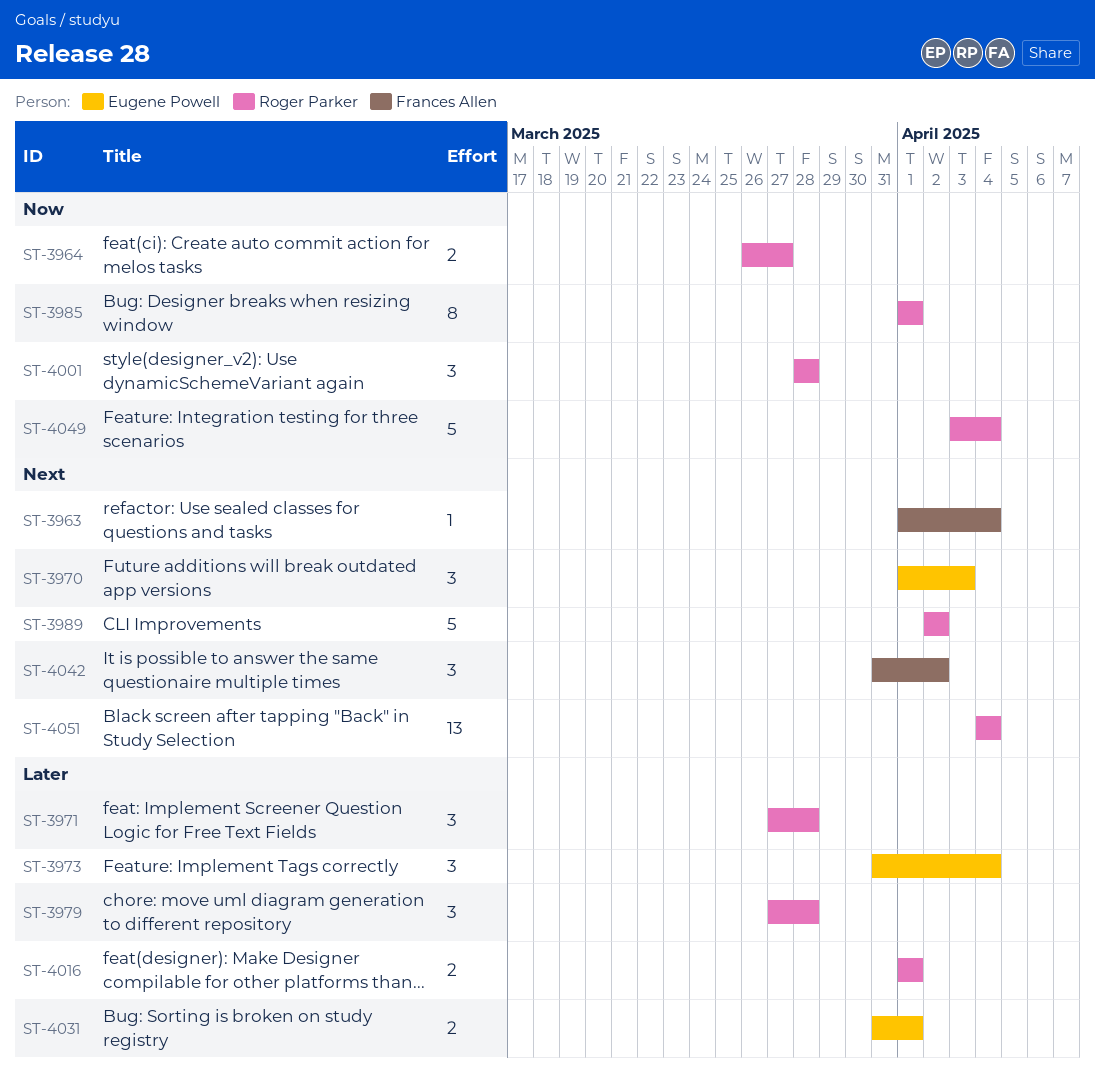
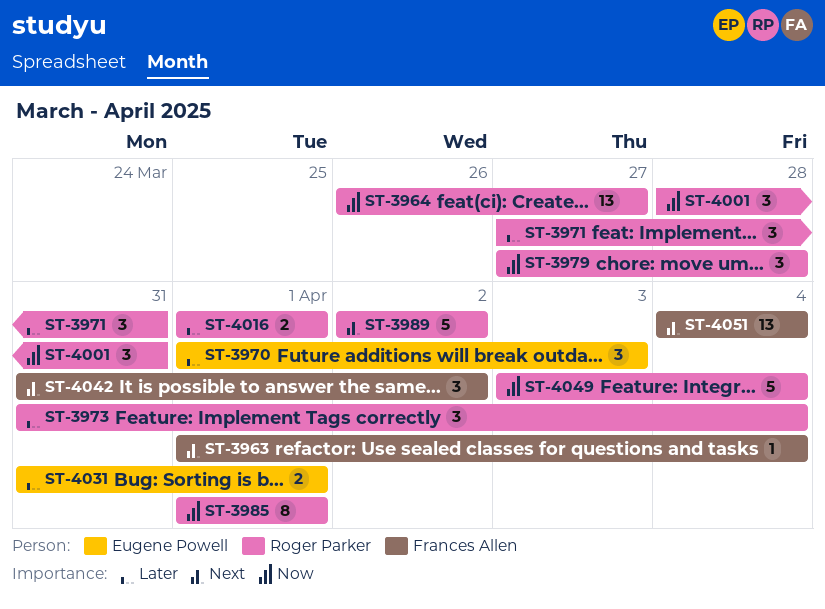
ST-3964, estimate: 2 -> 13
ST-3970, priority: Next -> Later
ST-3971, due: Mar 28 -> Mar 31
ST-3973, owner: Eugene Powell -> Roger Parker
ST-3979, priority: Later -> Now
ST-4001, due: Mar 28 -> Mar 31
ST-4051, owner: Roger Parker -> Frances Allen

